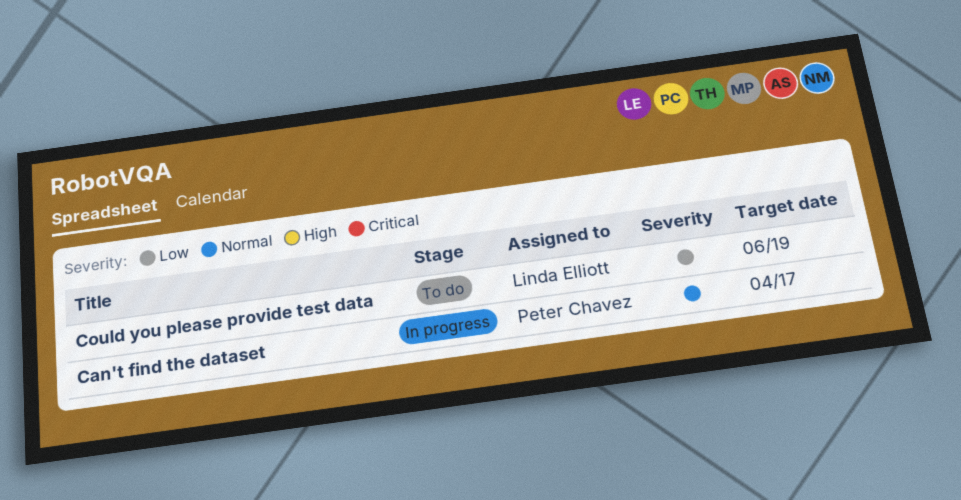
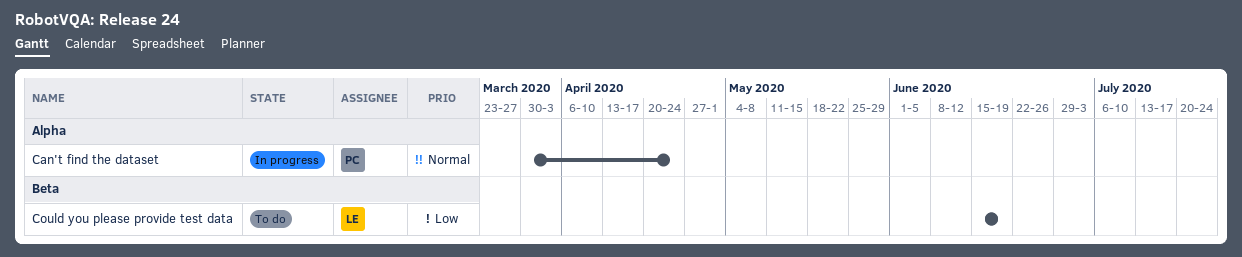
Can't find the dataset, due: Apr 17 -> Apr 24

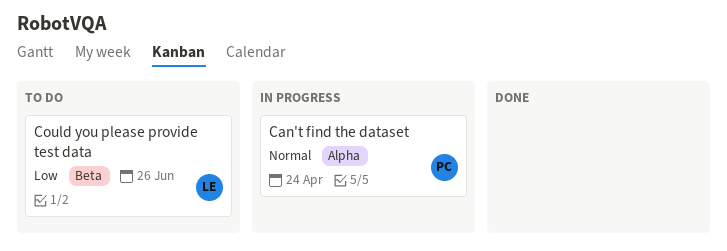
Could you please provide test data, due: Jun 19 -> Jun 26

